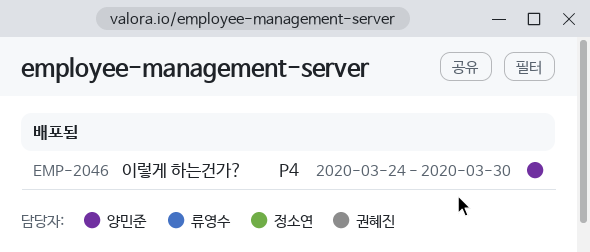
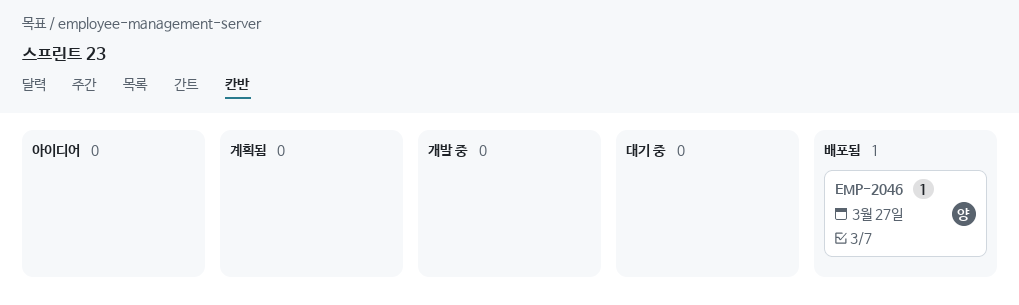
EMP-2046, due: Mar 30 -> Mar 27

